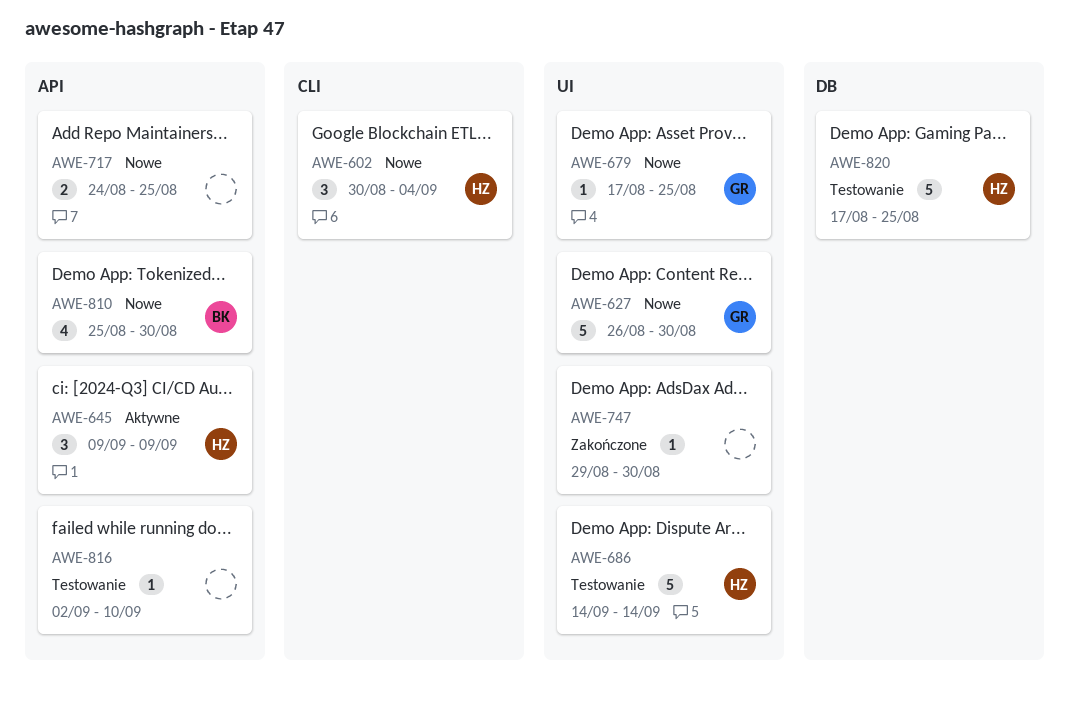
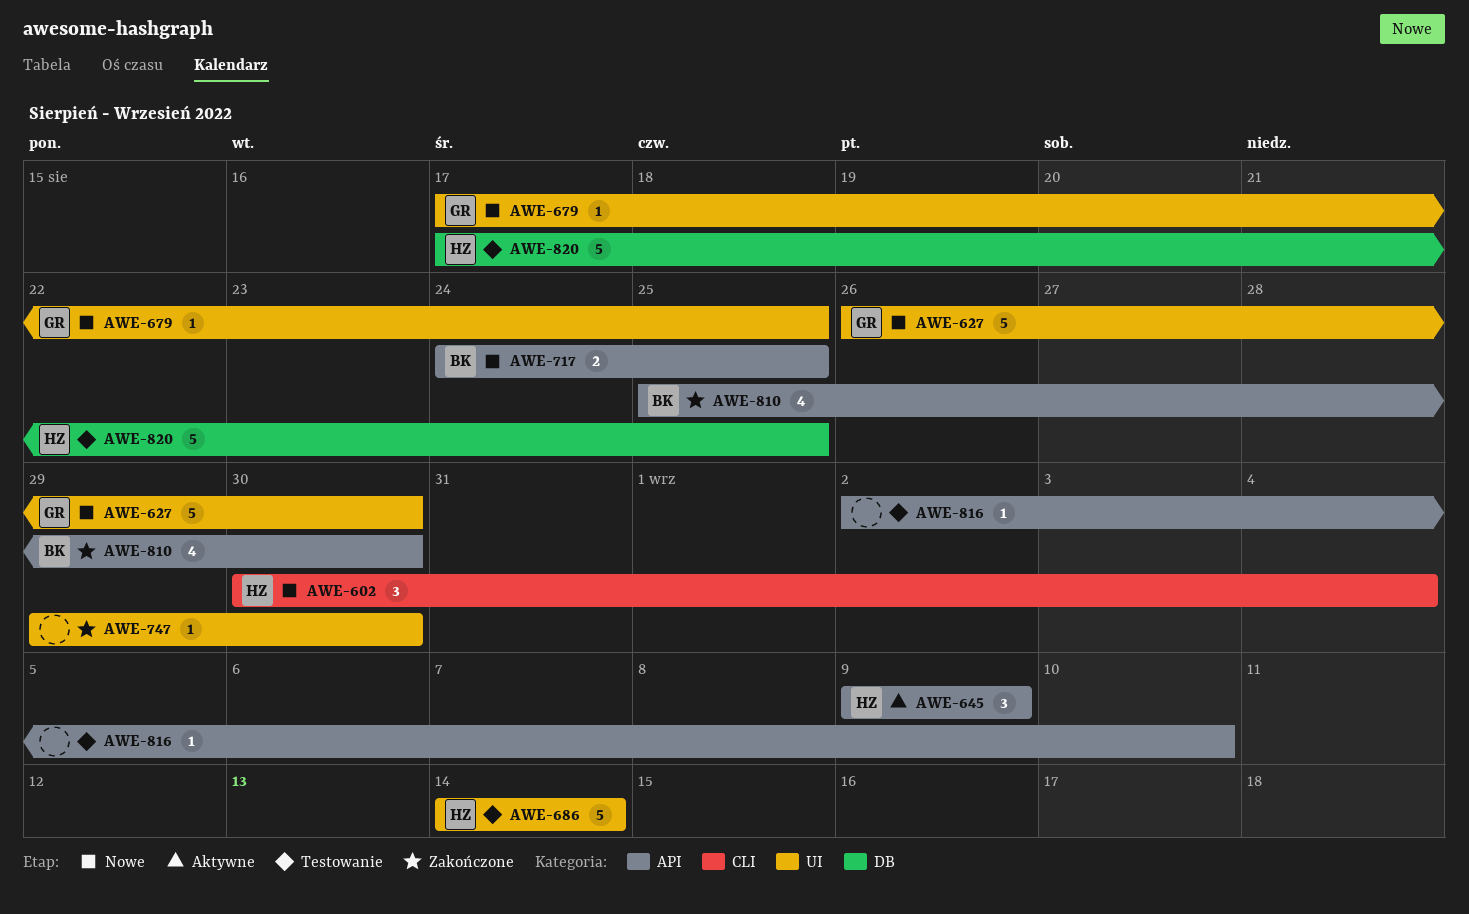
AWE-717, owner: none -> BK
AWE-810, status: Nowe -> Zakończone

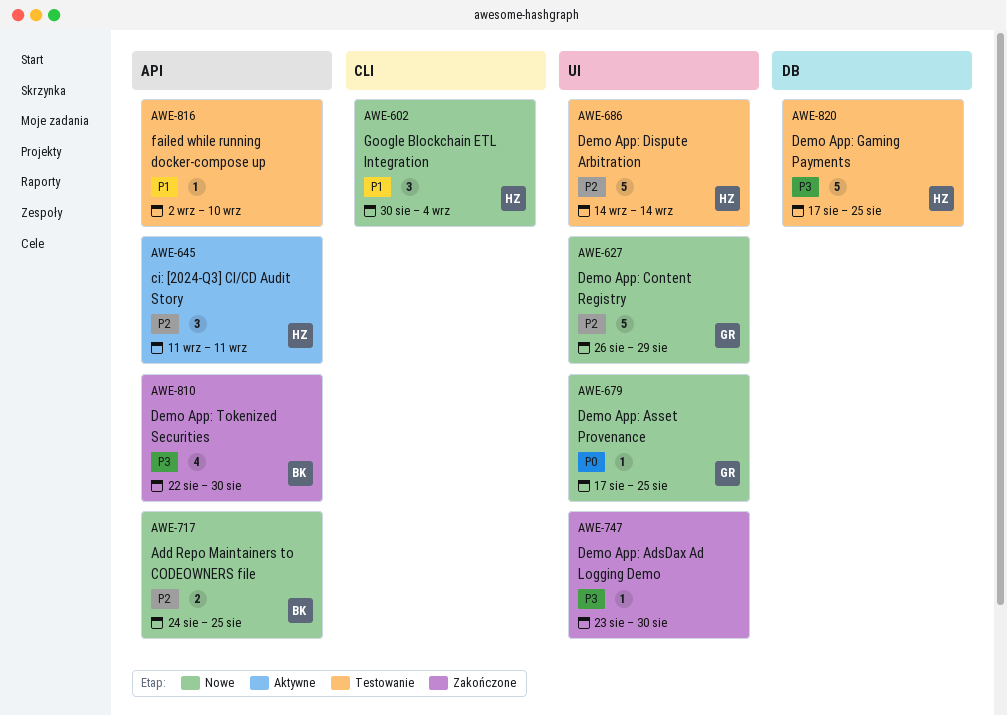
AWE-627, due: Aug 30 -> Aug 29
AWE-645, start: Sep 9 -> Sep 11
AWE-645, due: Sep 9 -> Sep 11
AWE-747, start: Aug 29 -> Aug 23
AWE-810, start: Aug 25 -> Aug 22

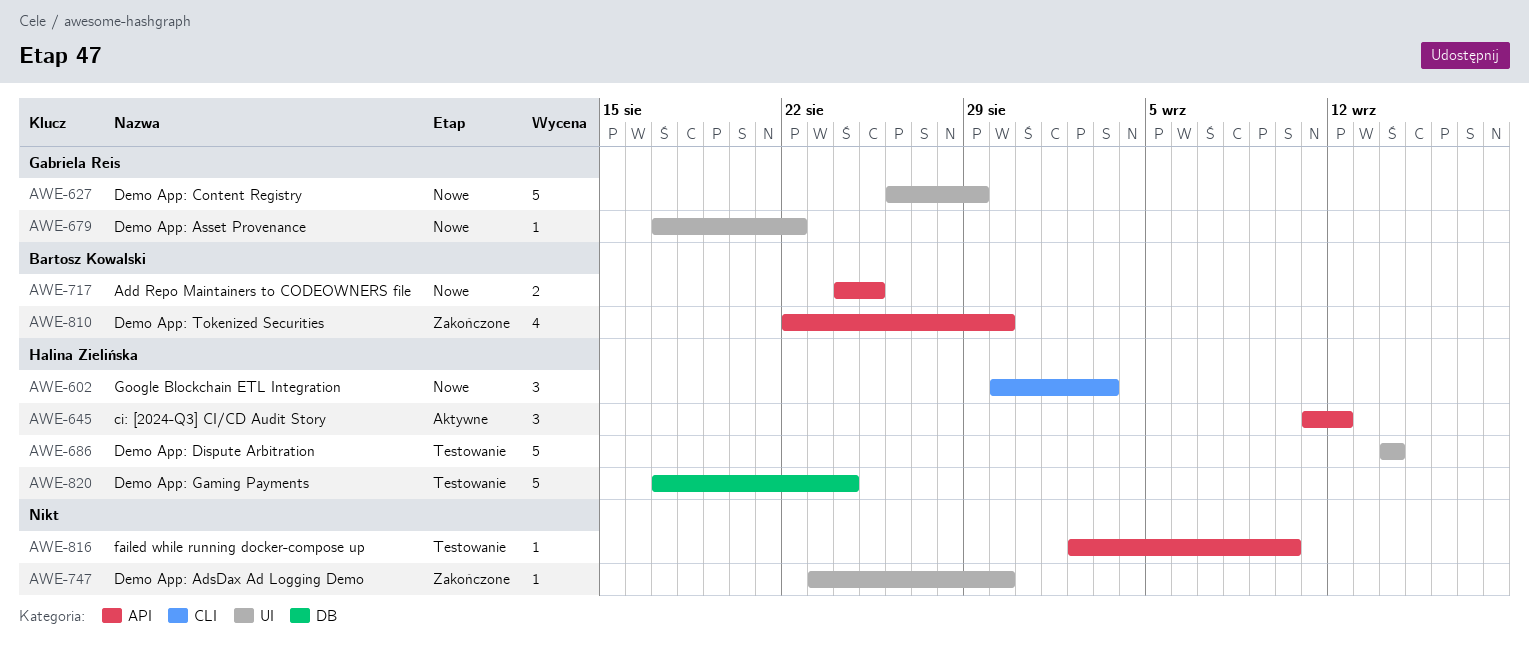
AWE-602, due: Sep 4 -> Sep 3
AWE-645, due: Sep 11 -> Sep 12
AWE-679, due: Aug 25 -> Aug 22
AWE-820, due: Aug 25 -> Aug 24

